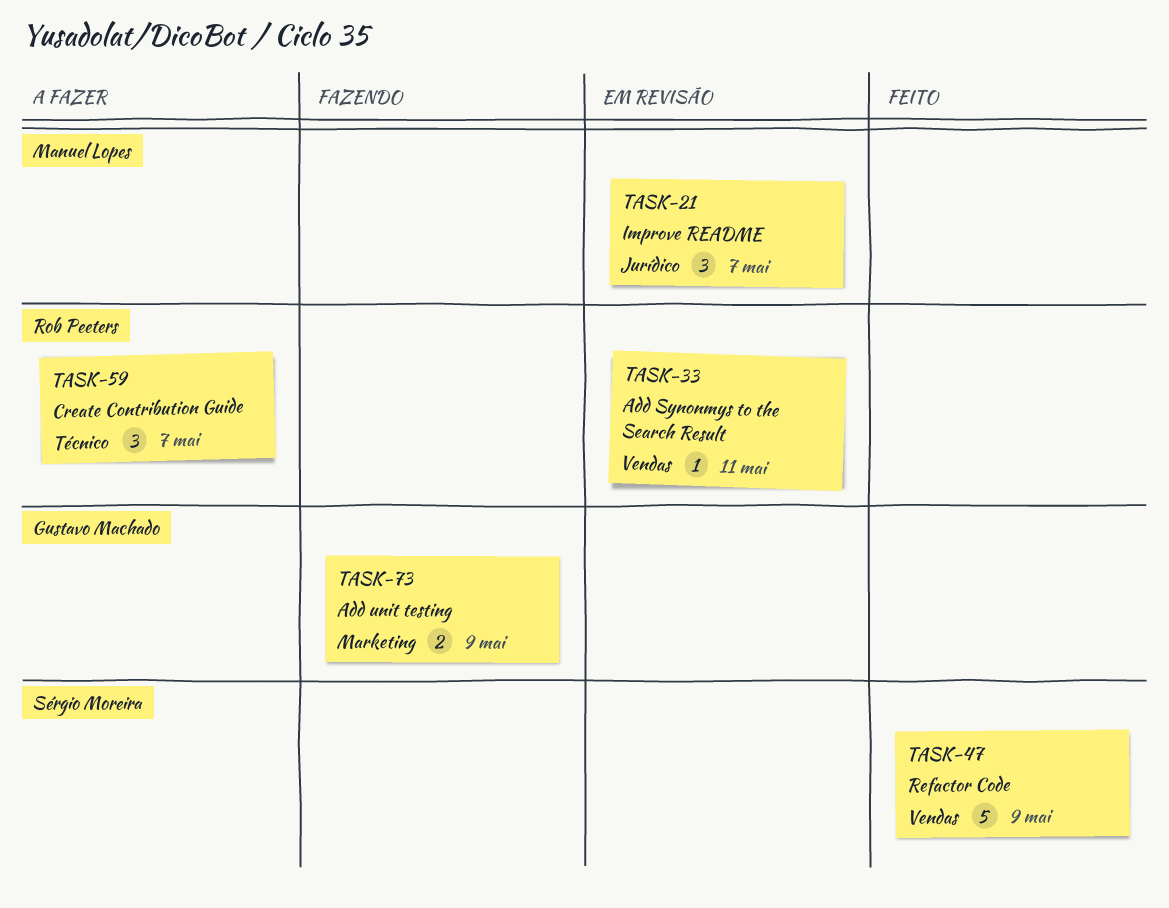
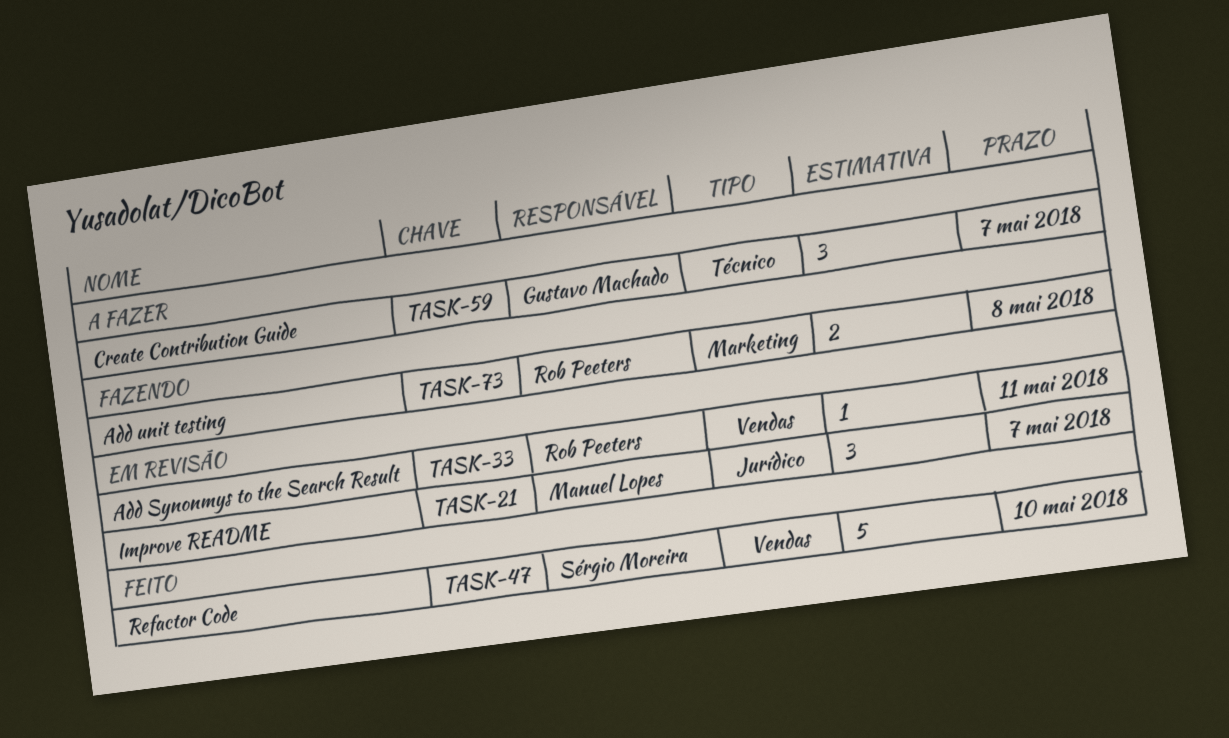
TASK-47, due: May 9 -> May 10
TASK-59, owner: Rob Peeters -> Gustavo Machado
TASK-73, owner: Gustavo Machado -> Rob Peeters
TASK-73, due: May 9 -> May 8

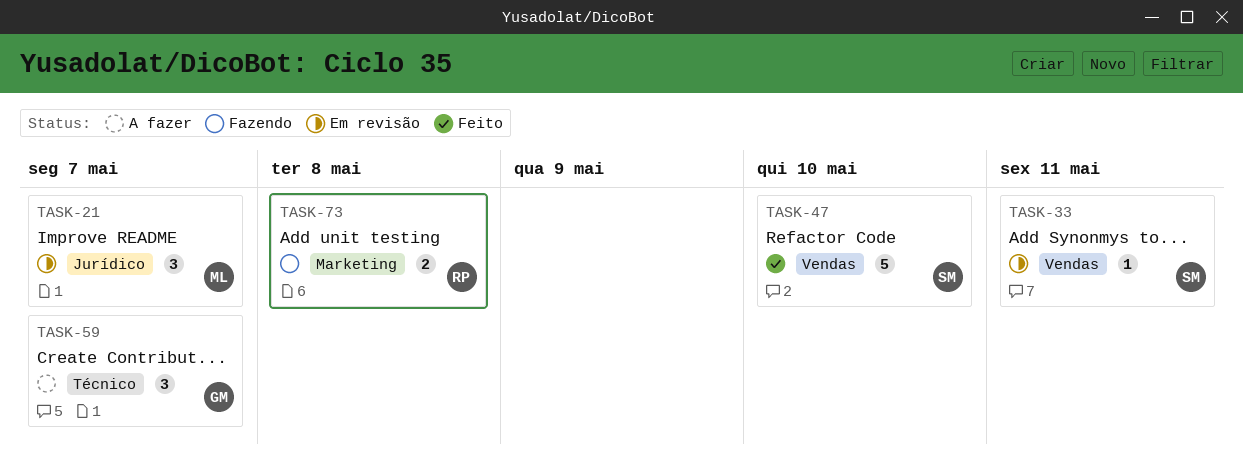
TASK-33, owner: Rob Peeters -> Sérgio Moreira

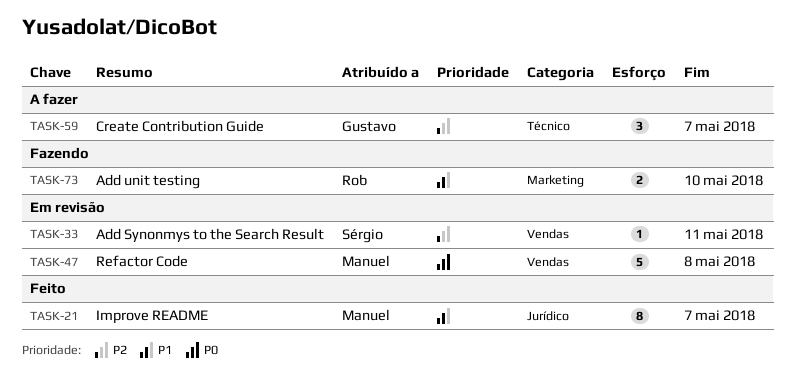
TASK-21, status: Em revisão -> Feito
TASK-21, estimate: 3 -> 8
TASK-47, status: Feito -> Em revisão
TASK-47, owner: Sérgio -> Manuel
TASK-47, due: May 10 -> May 8
TASK-73, due: May 8 -> May 10

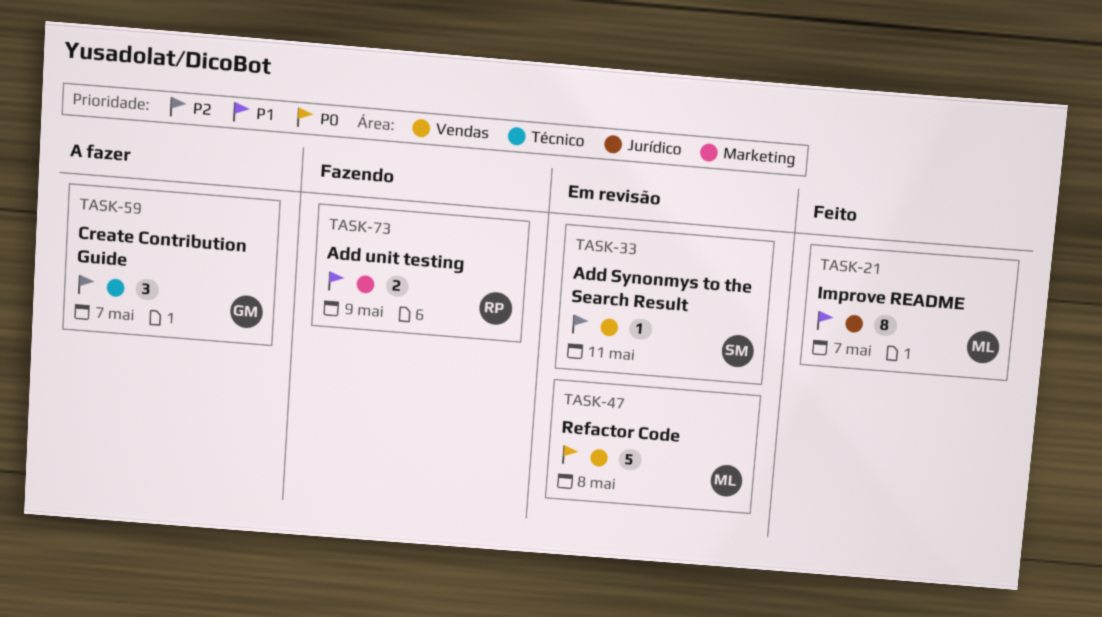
TASK-73, due: May 10 -> May 9

